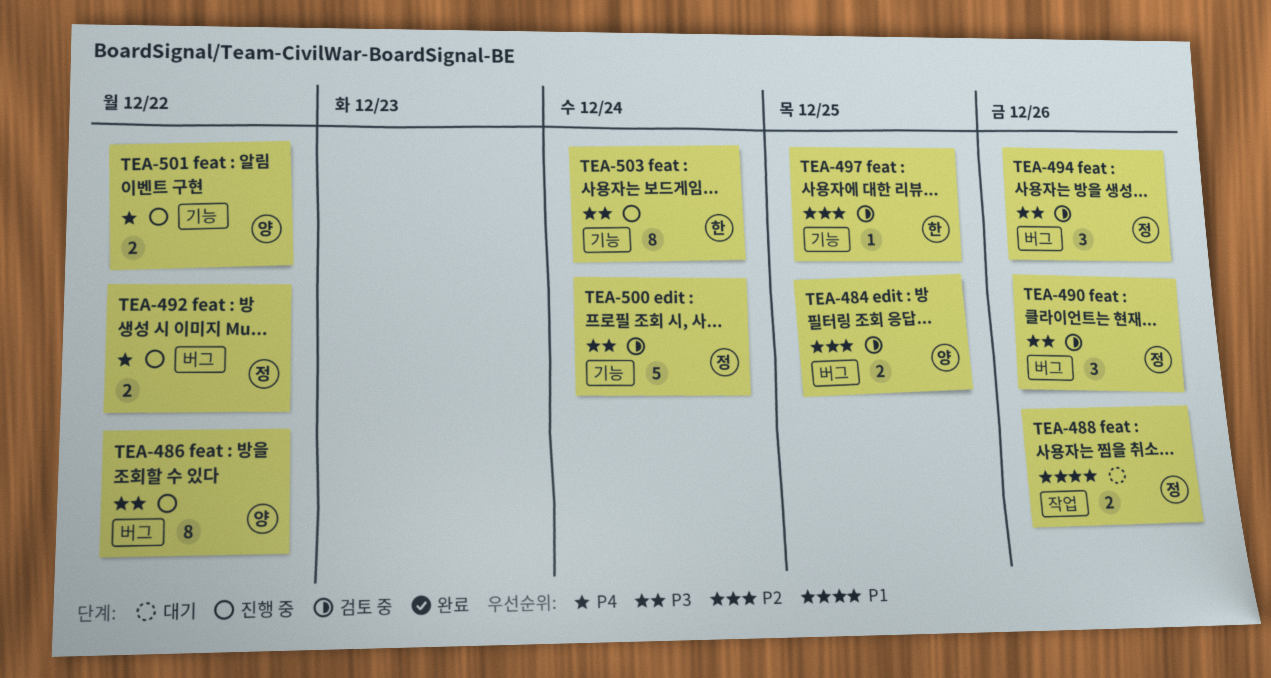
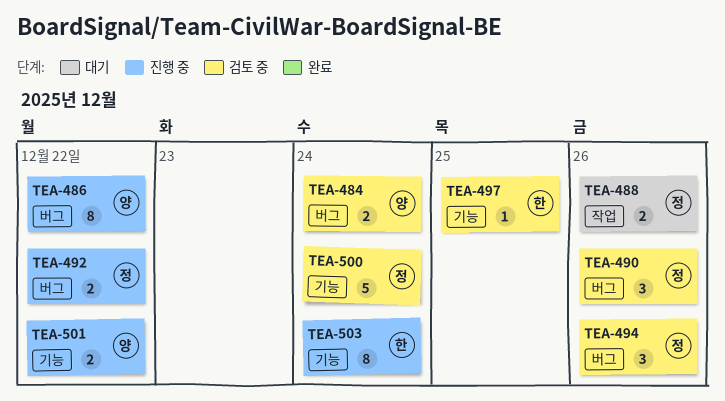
TEA-484, due: Dec 25 -> Dec 24

